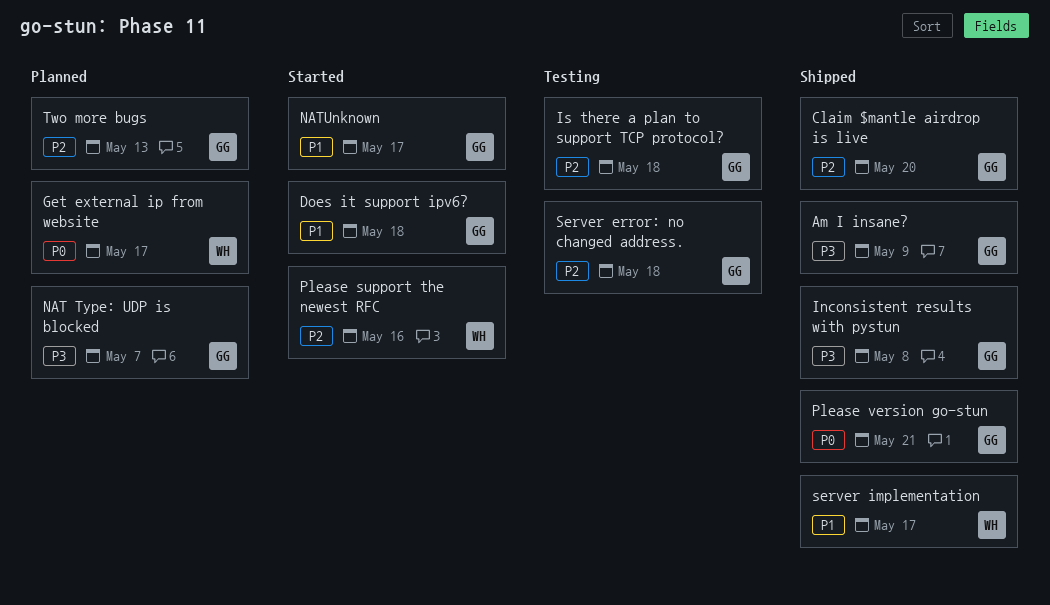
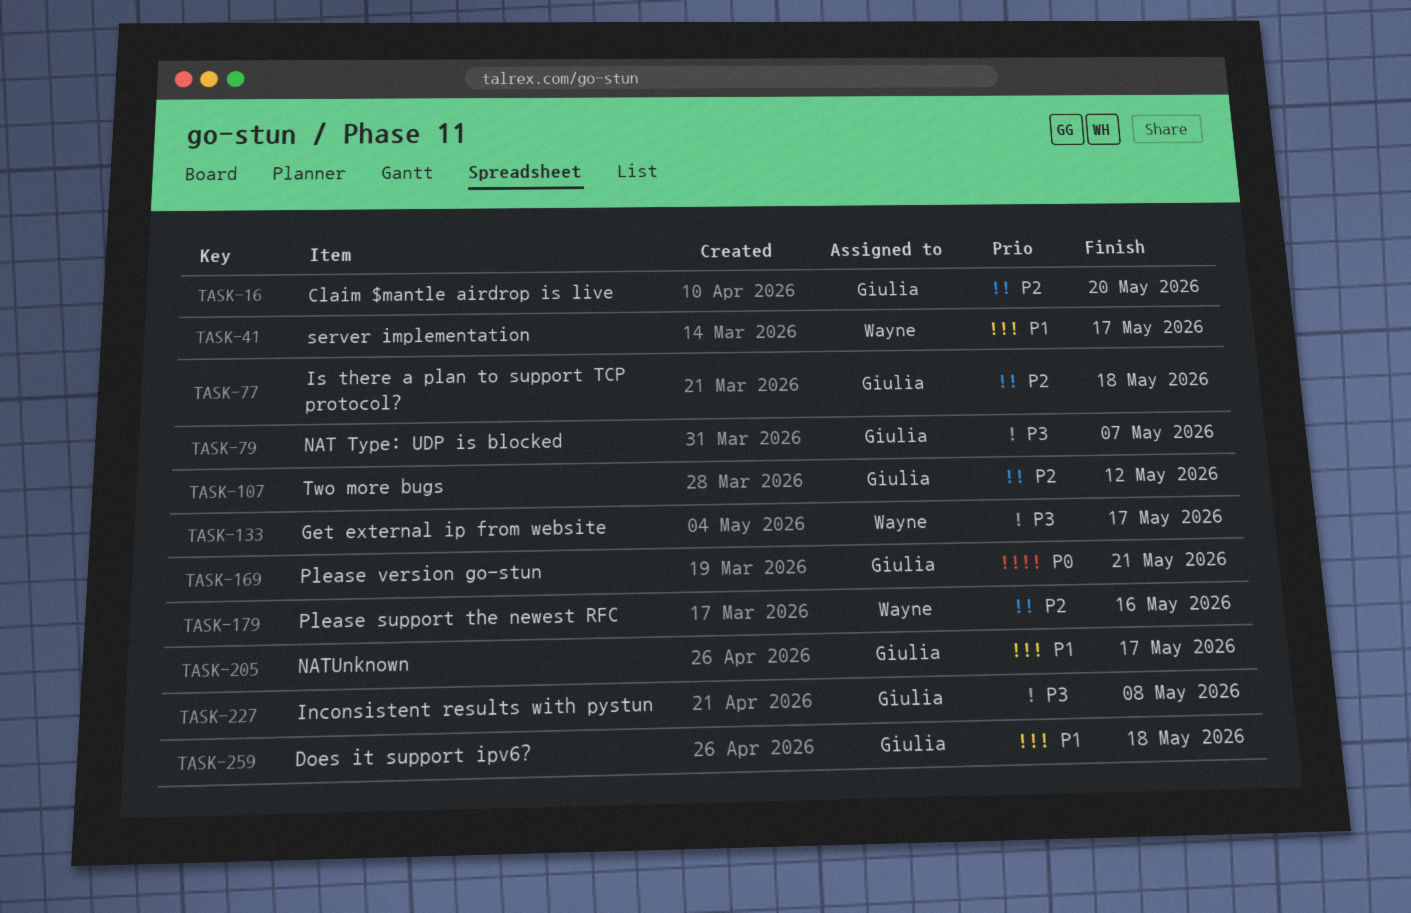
Am I insane?: present -> none
Get external ip from website, priority: P0 -> P3
Server error: no changed address.: present -> none
Two more bugs, due: May 13 -> May 12

